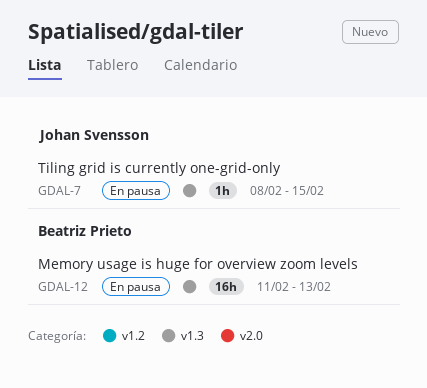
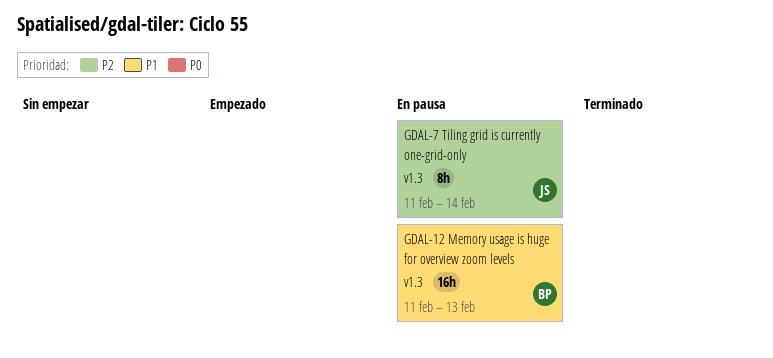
GDAL-7, estimate: 1h -> 8h
GDAL-7, start: Feb 8 -> Feb 11
GDAL-7, due: Feb 15 -> Feb 14

